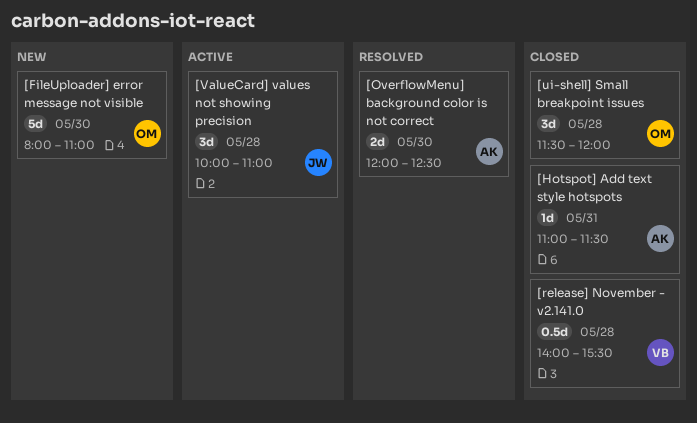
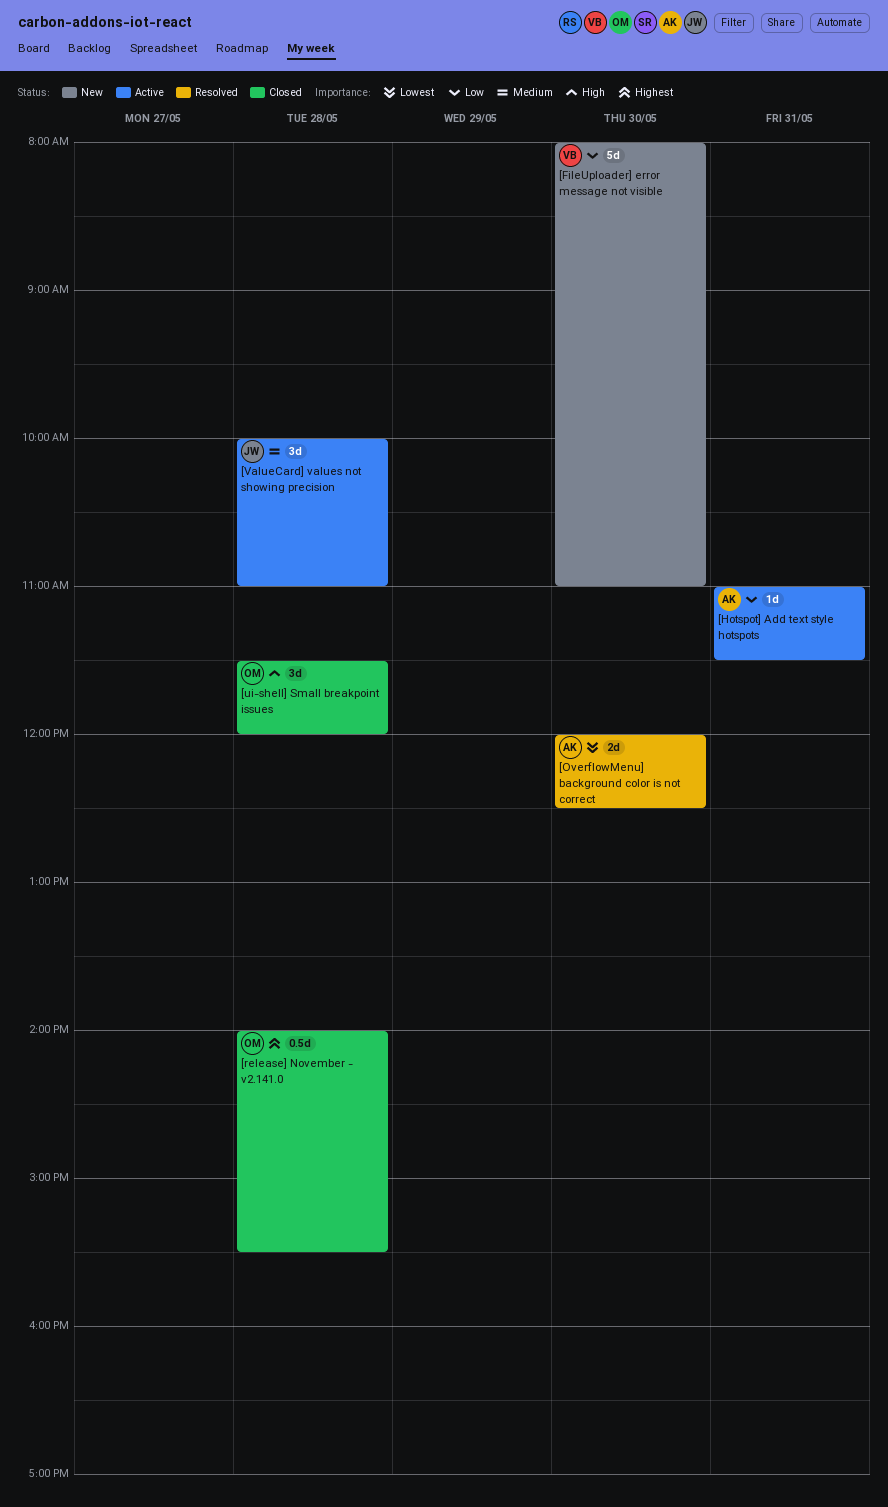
[FileUploader] error message not visible, owner: OM -> VB
[Hotspot] Add text style hotspots, status: Closed -> Active
[release] November - v2.141.0, owner: VB -> OM

